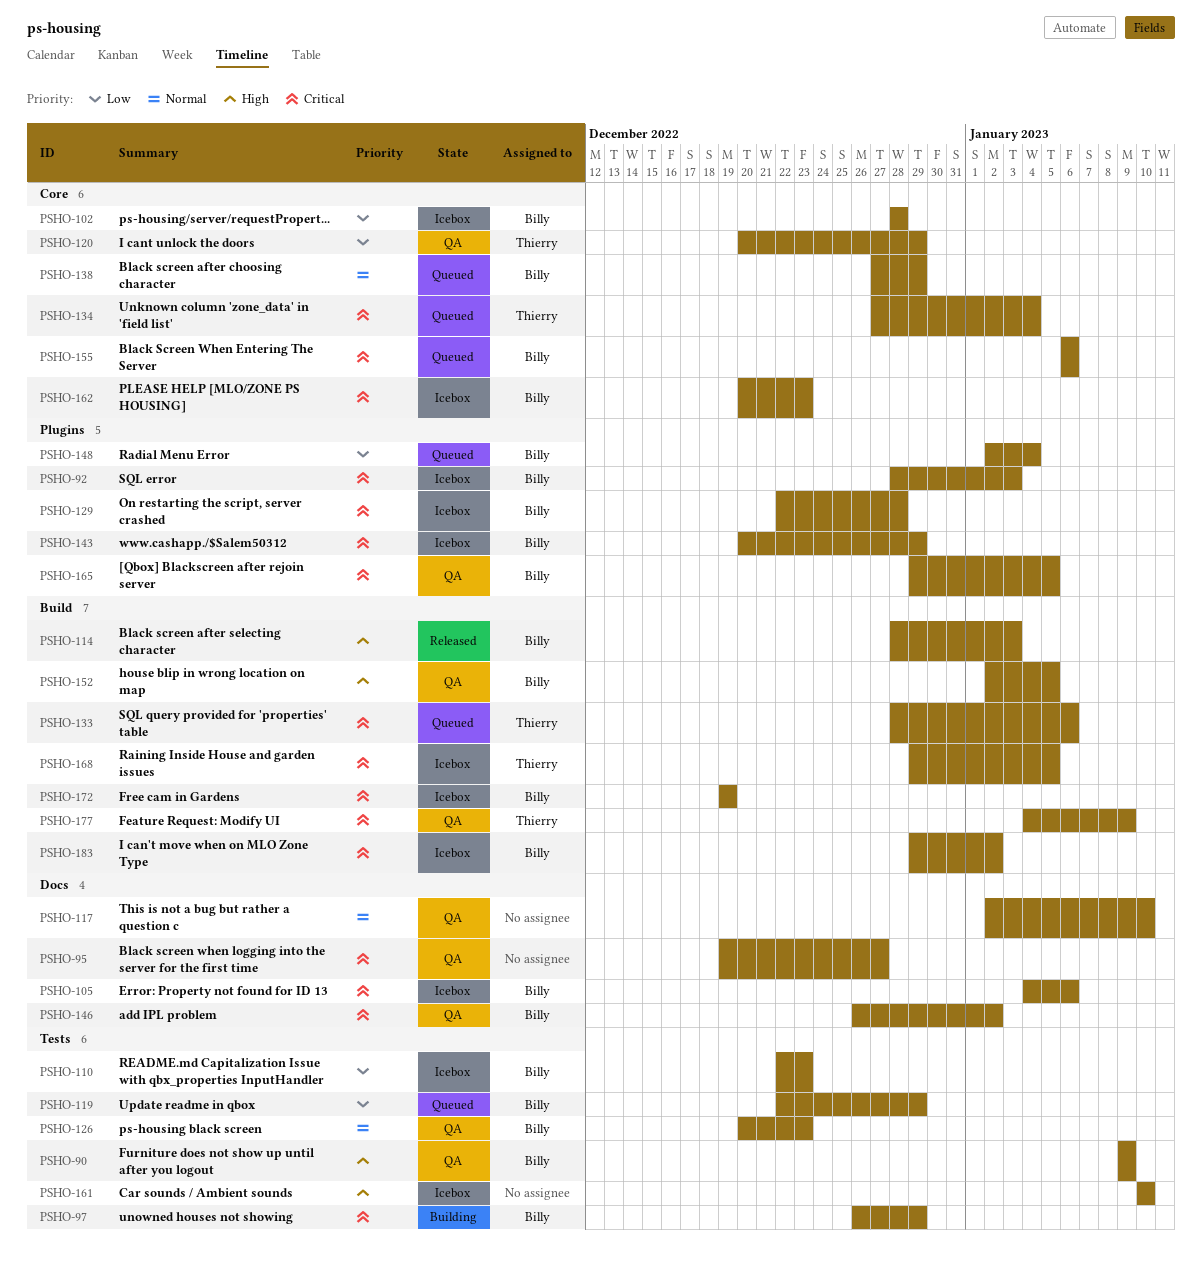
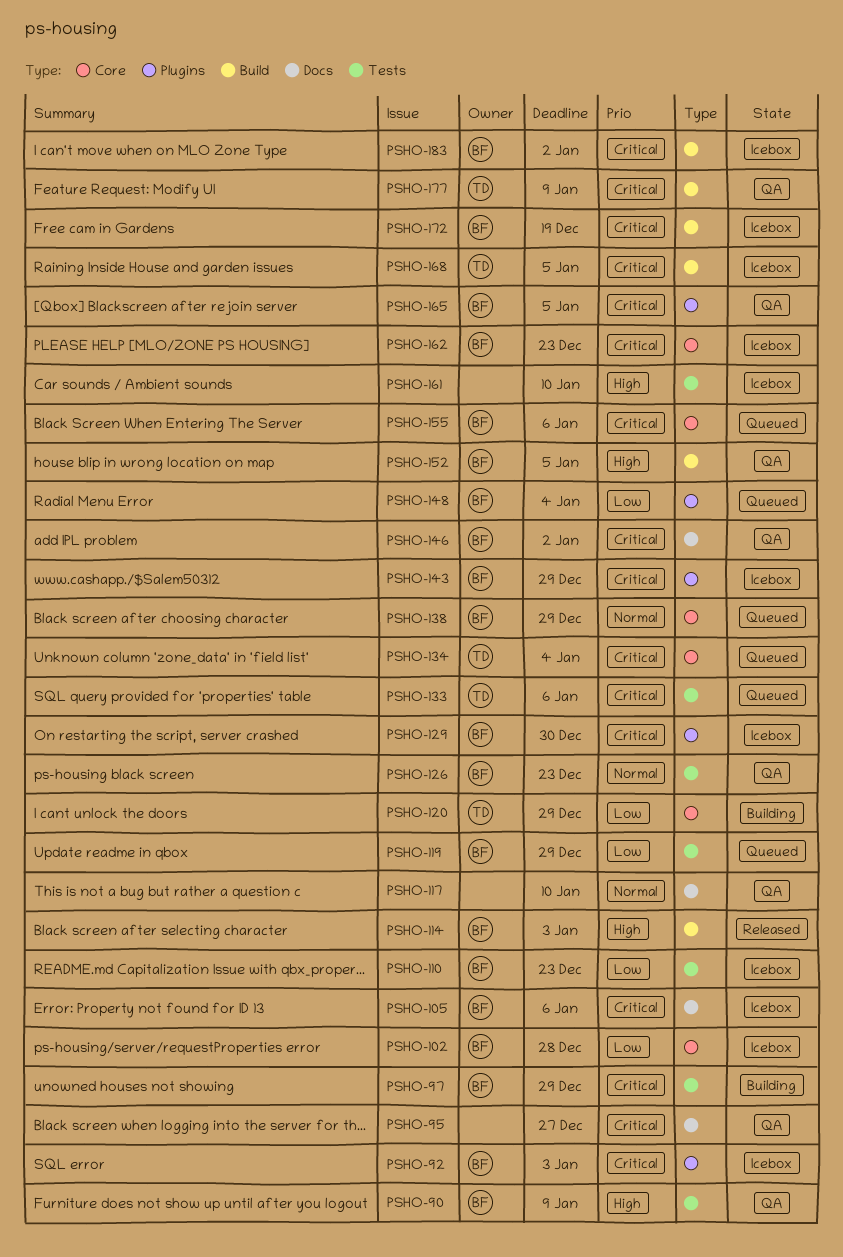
PSHO-120, status: QA -> Building
PSHO-129, due: Dec 28 -> Dec 30
PSHO-133, label: Build -> Tests

